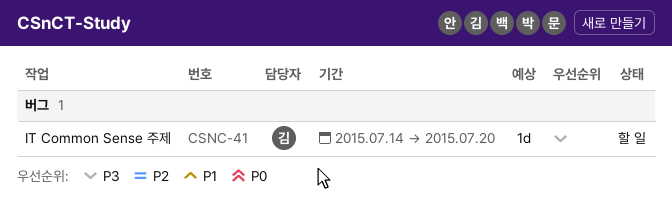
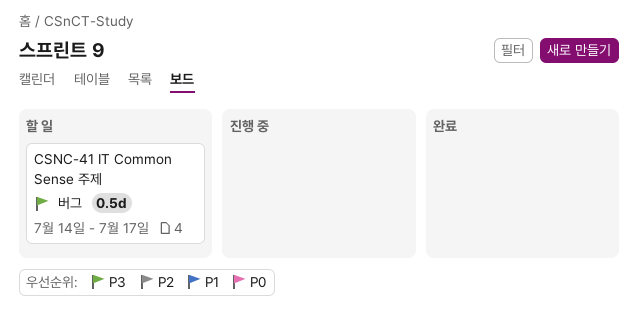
CSNC-41, estimate: 1d -> 0.5d
CSNC-41, due: Jul 20 -> Jul 17

